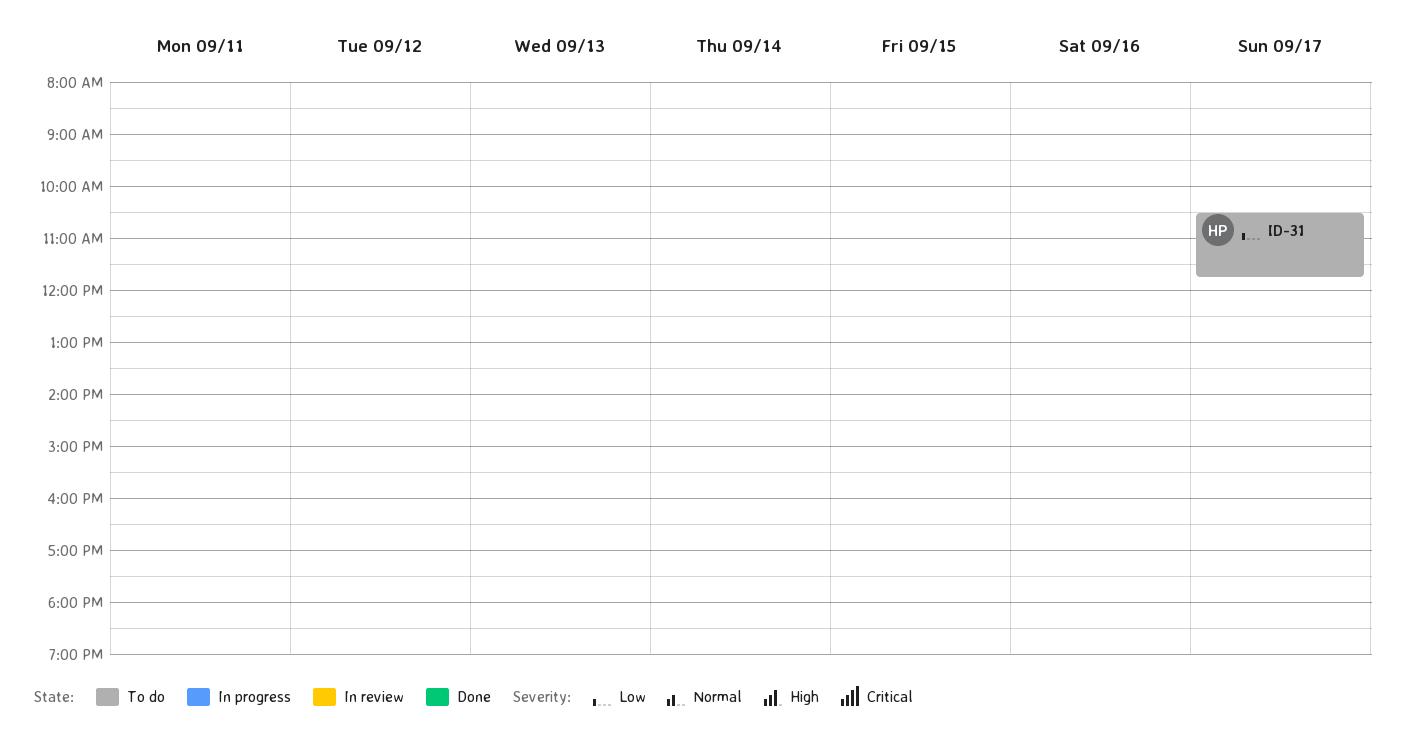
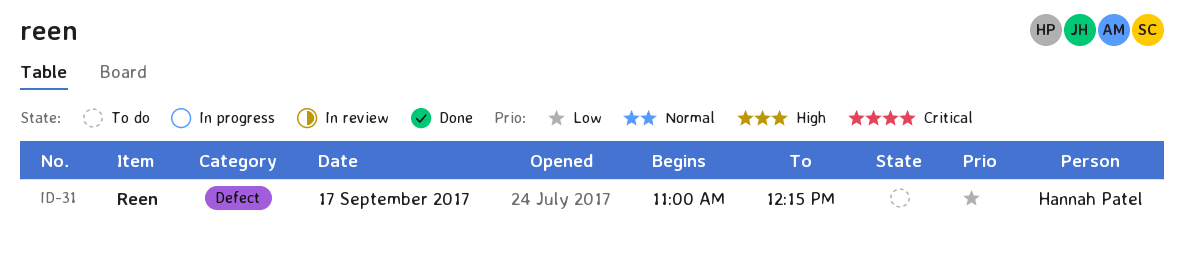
ID-31, begins: 10:30 -> 11:00
ID-31, ends: 11:45 -> 12:15

